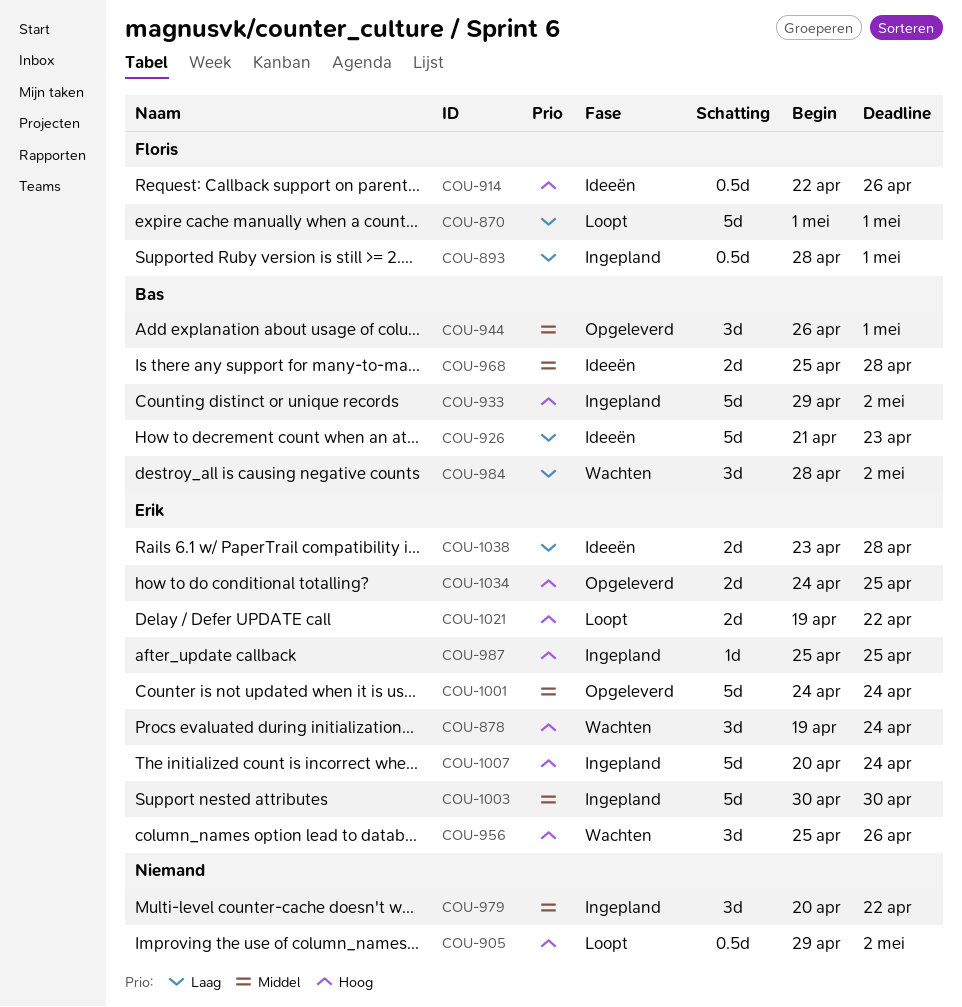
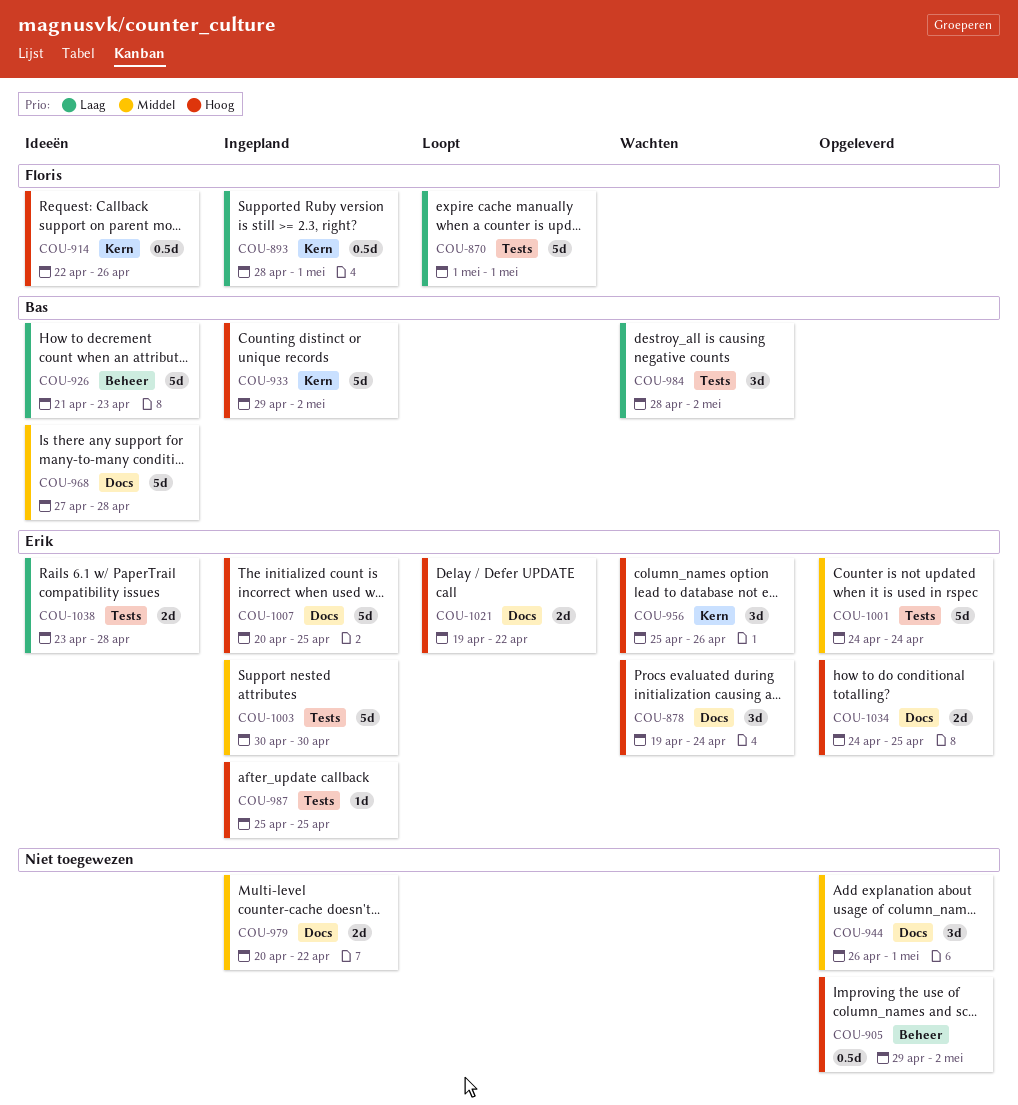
COU-905, status: Loopt -> Opgeleverd
COU-944, owner: Bas -> none
COU-968, estimate: 2d -> 5d
COU-968, start: Apr 25 -> Apr 27
COU-979, estimate: 3d -> 2d
COU-1007, due: Apr 24 -> Apr 25

